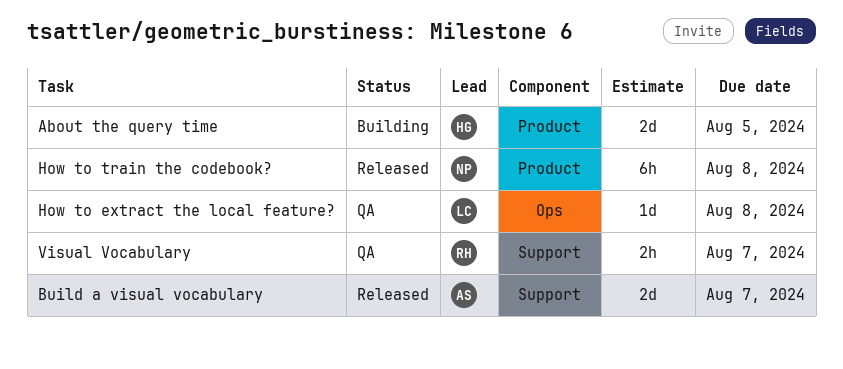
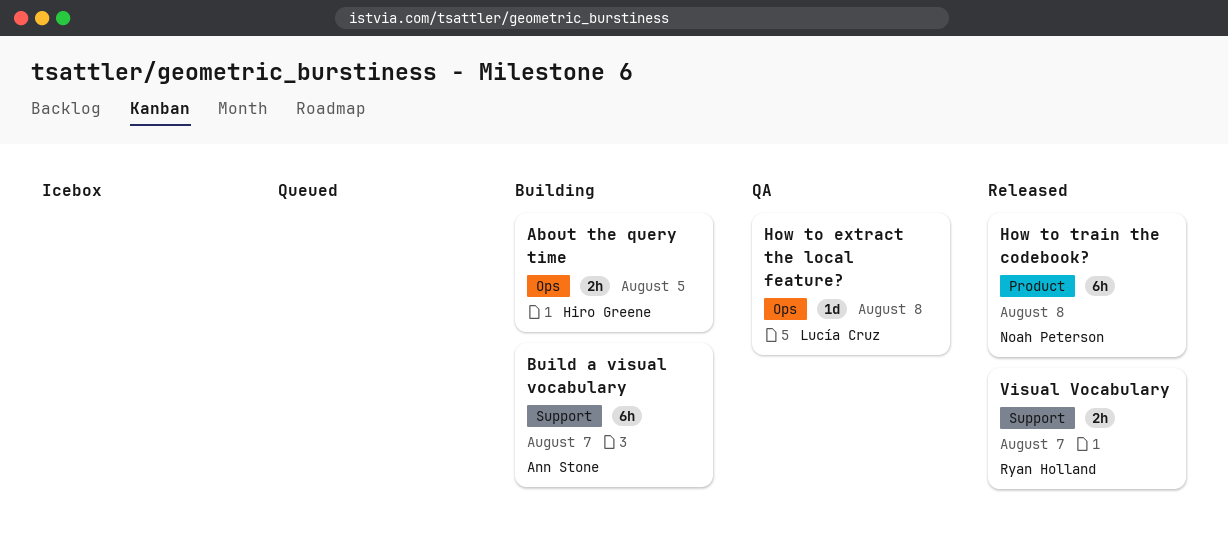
About the query time, label: Product -> Ops
About the query time, estimate: 2d -> 2h
Build a visual vocabulary, status: Released -> Building
Build a visual vocabulary, estimate: 2d -> 6h
Visual Vocabulary, status: QA -> Released

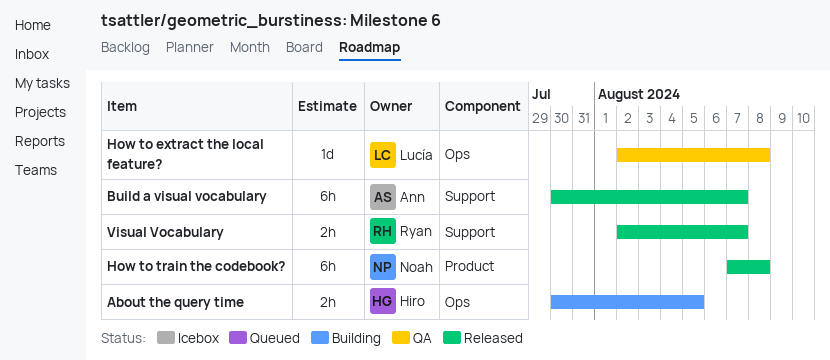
Build a visual vocabulary, status: Building -> Released

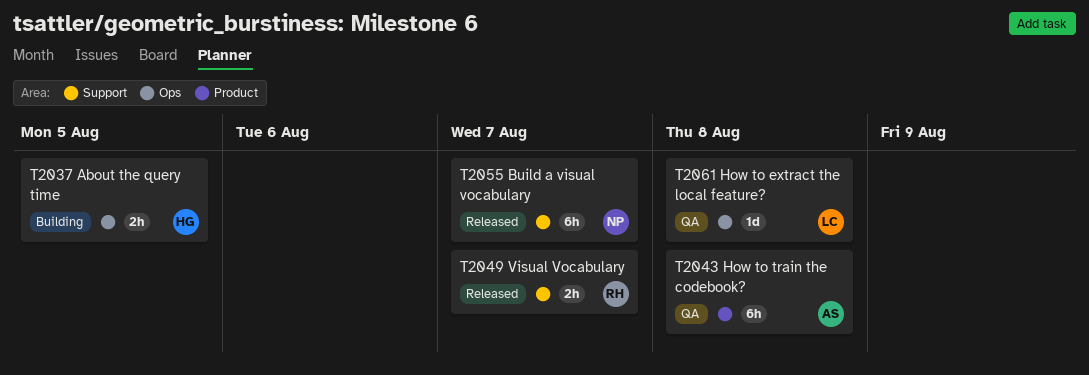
Build a visual vocabulary, owner: Ann -> Noah
How to train the codebook?, status: Released -> QA
How to train the codebook?, owner: Noah -> Ann

